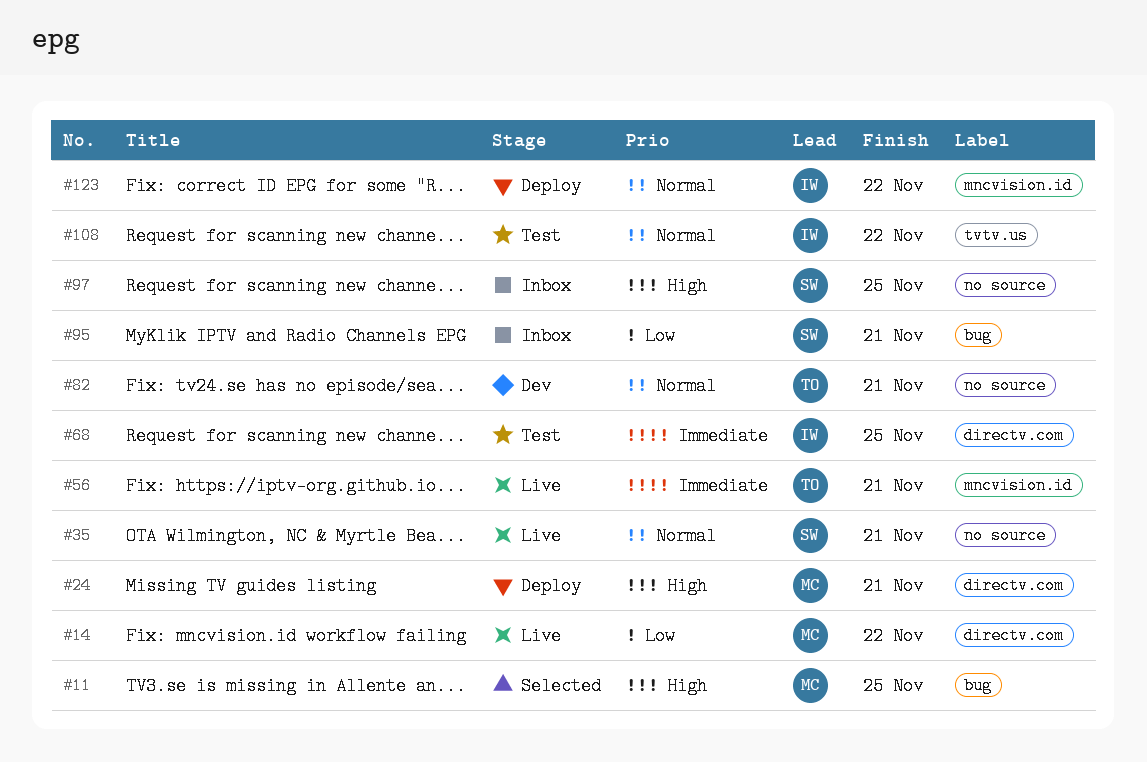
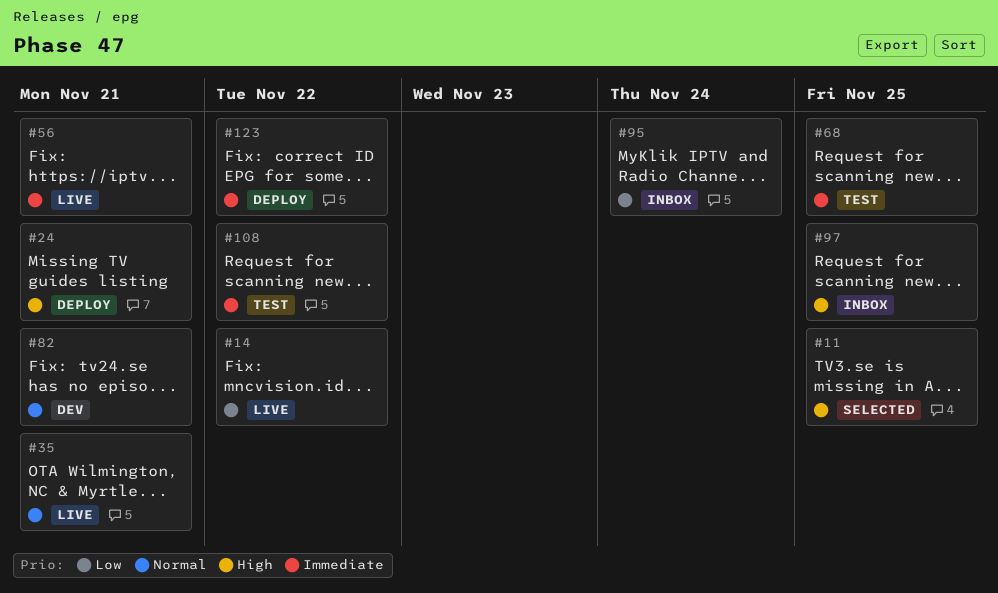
#95, due: Nov 21 -> Nov 24
#108, priority: Normal -> Immediate
#123, priority: Normal -> Immediate

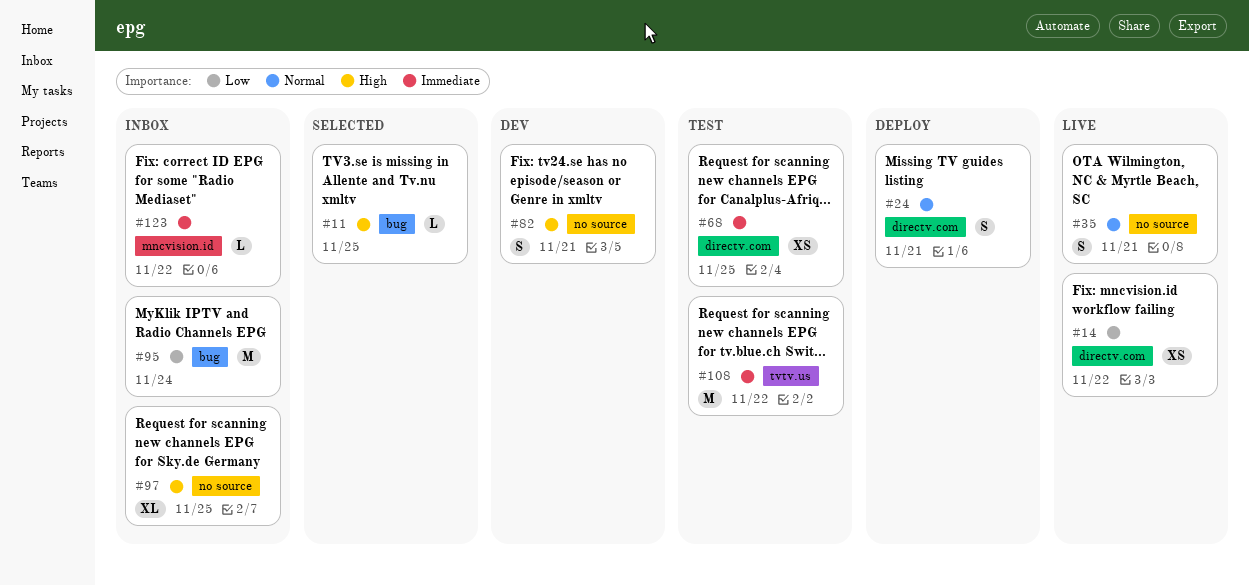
#24, priority: High -> Normal
#56: present -> none
#82, priority: Normal -> High
#123, status: Deploy -> Inbox

